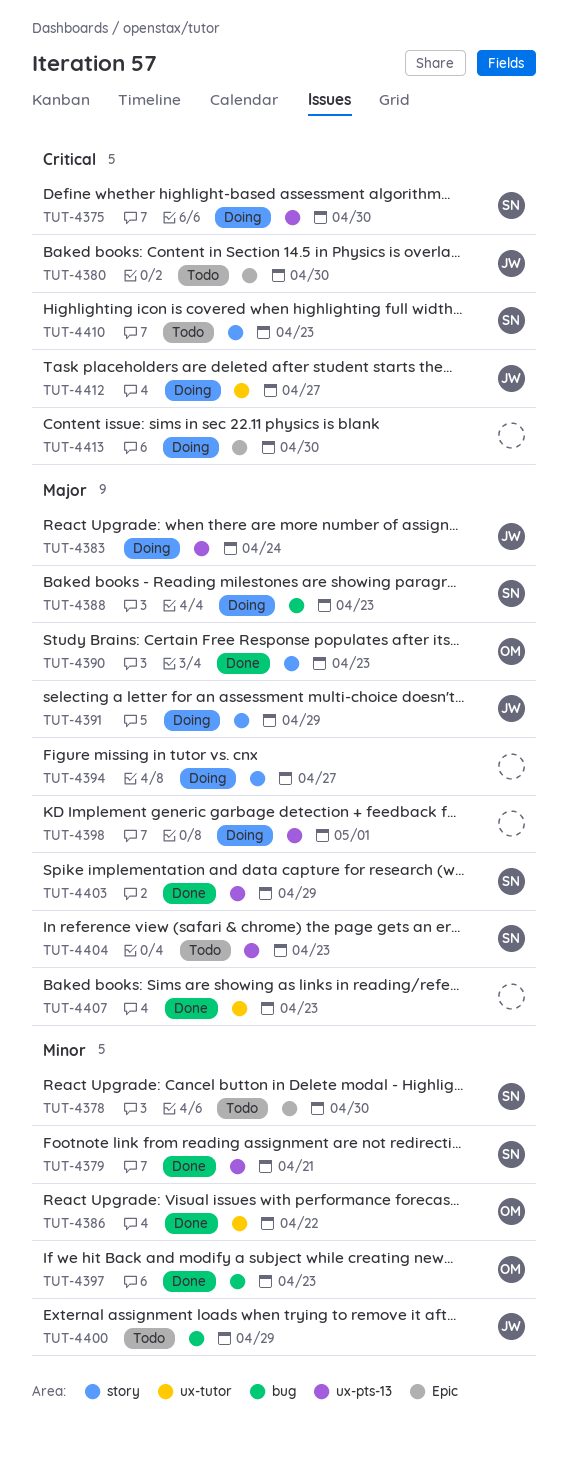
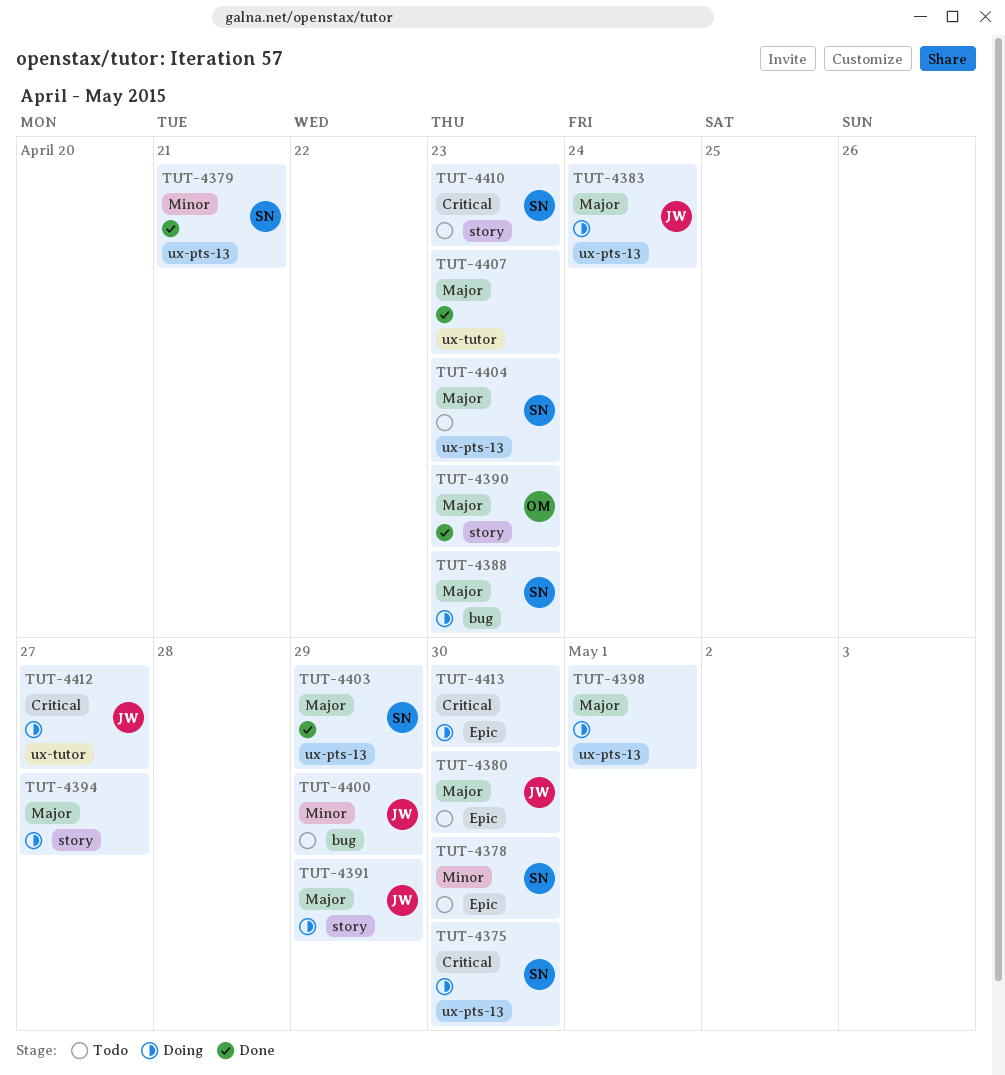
TUT-4380, priority: Critical -> Major
TUT-4386: present -> none
TUT-4397: present -> none

